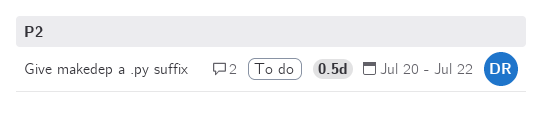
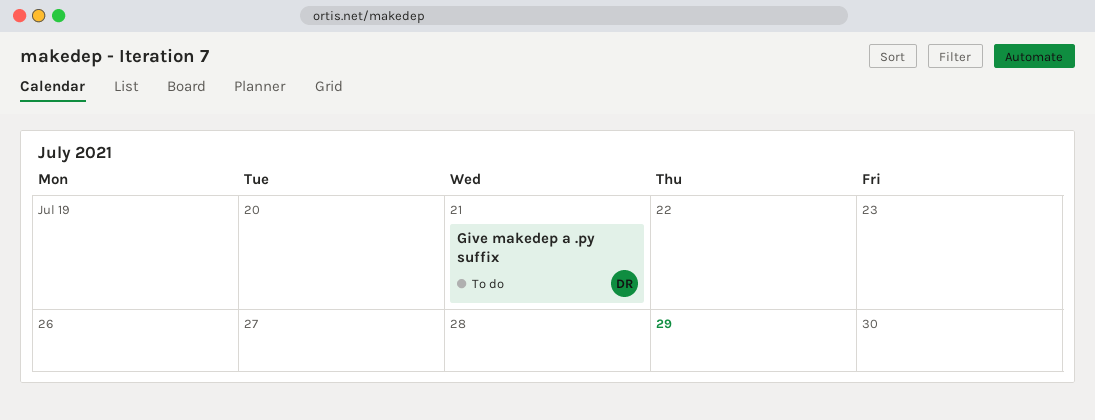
Give makedep a .py suffix, due: Jul 22 -> Jul 21

